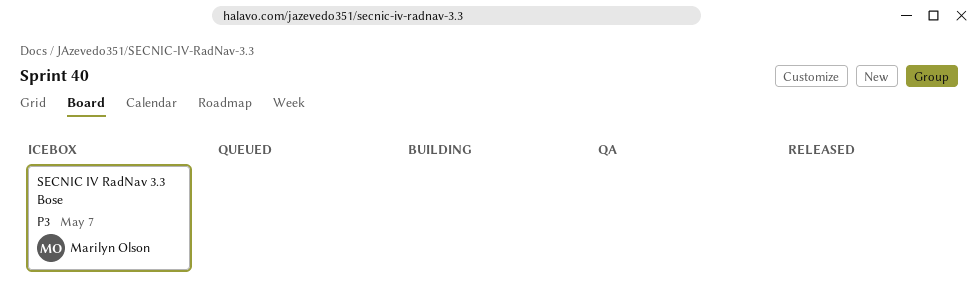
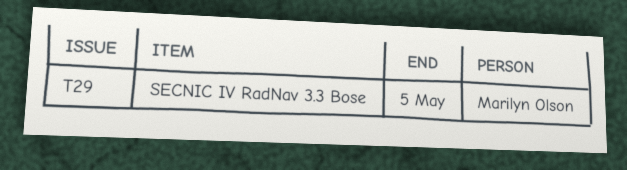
SECNIC IV RadNav 3.3 Bose, due: May 7 -> May 5

